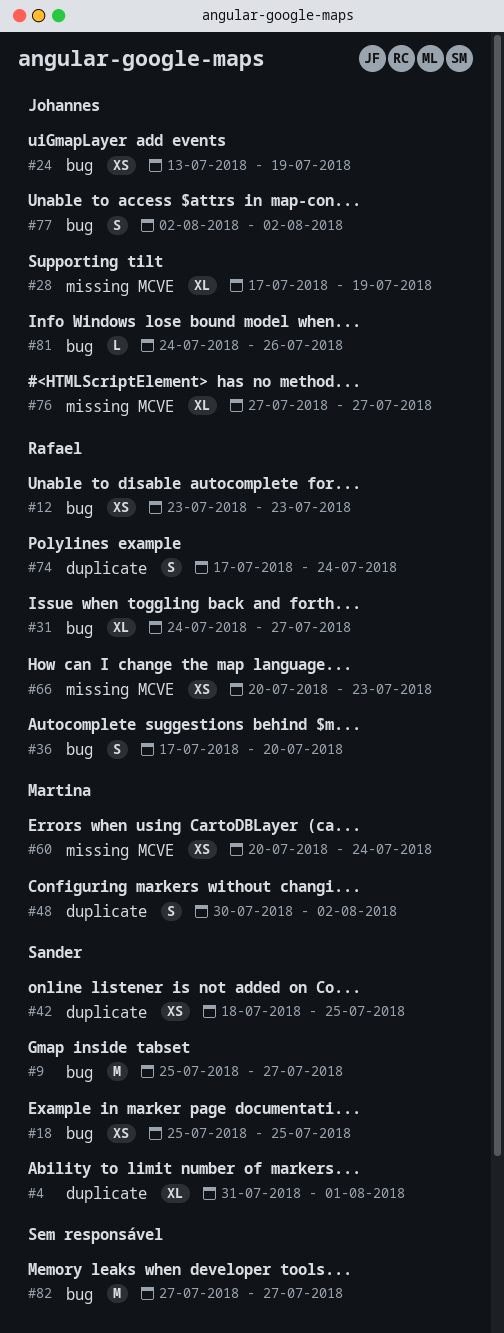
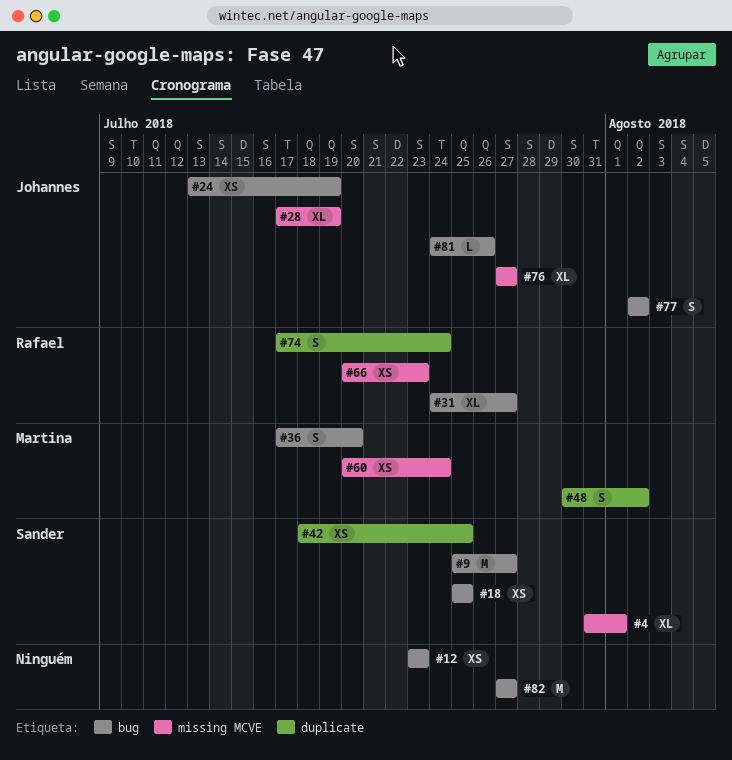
#4, label: duplicate -> missing MCVE
#12, owner: Rafael -> none
#36, owner: Rafael -> Martina

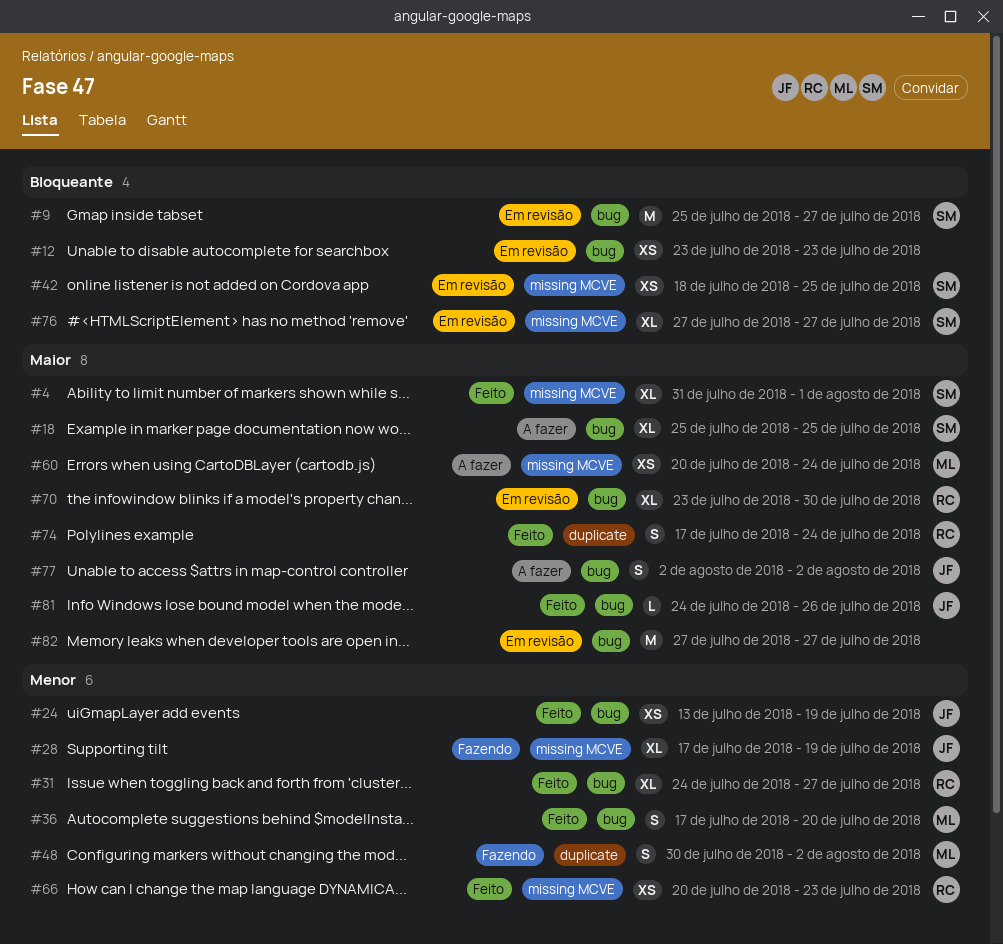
#18, estimate: XS -> XL
#42, label: duplicate -> missing MCVE
#70: none -> present
#76, owner: Johannes -> Sander

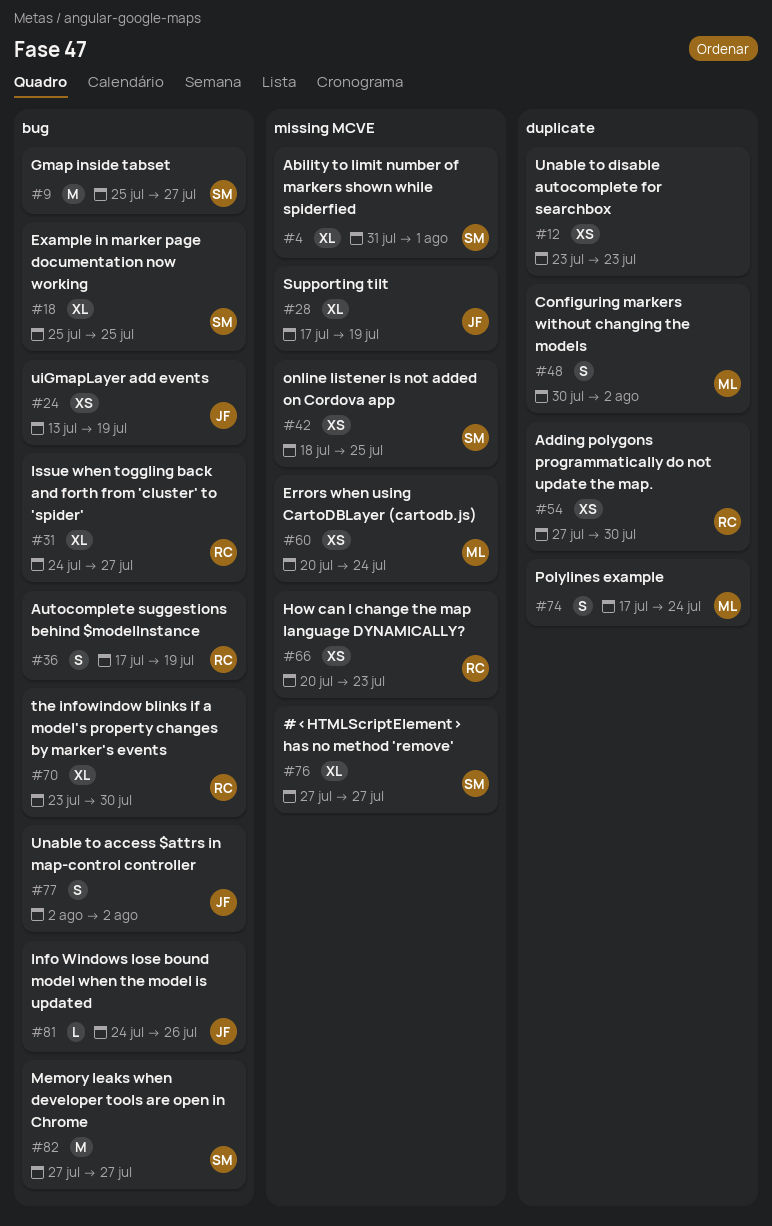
#12, label: bug -> duplicate
#36, owner: ML -> RC
#36, due: Jul 20 -> Jul 19
#54: none -> present
#74, owner: RC -> ML
#82, owner: none -> SM

